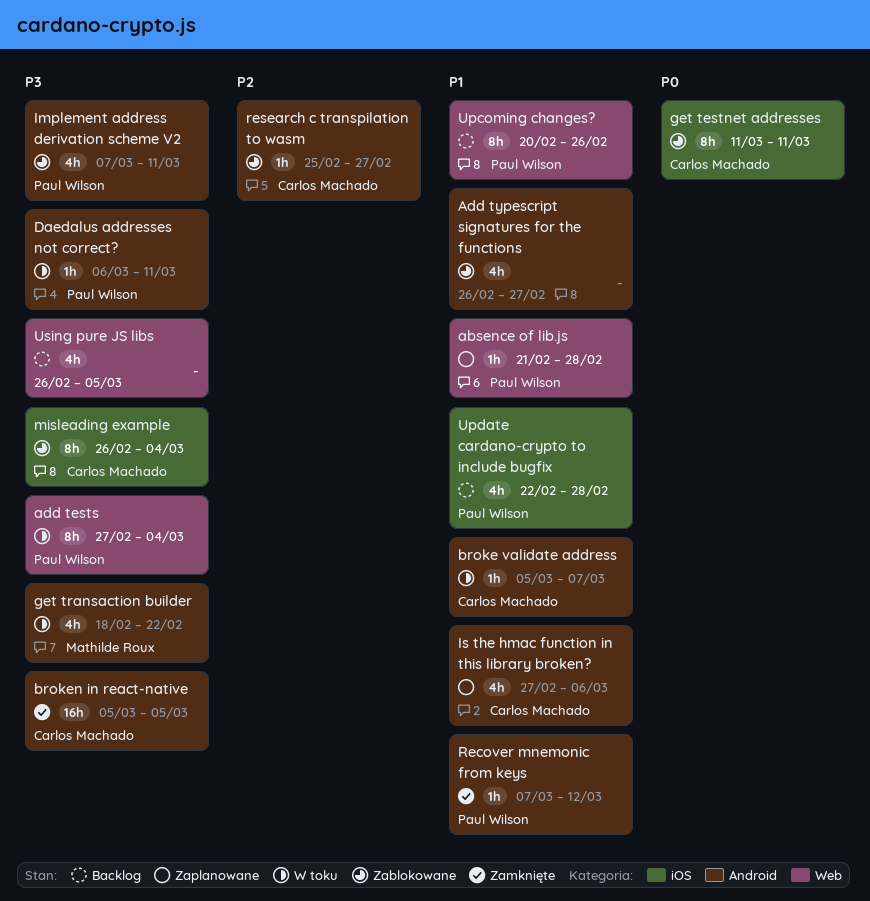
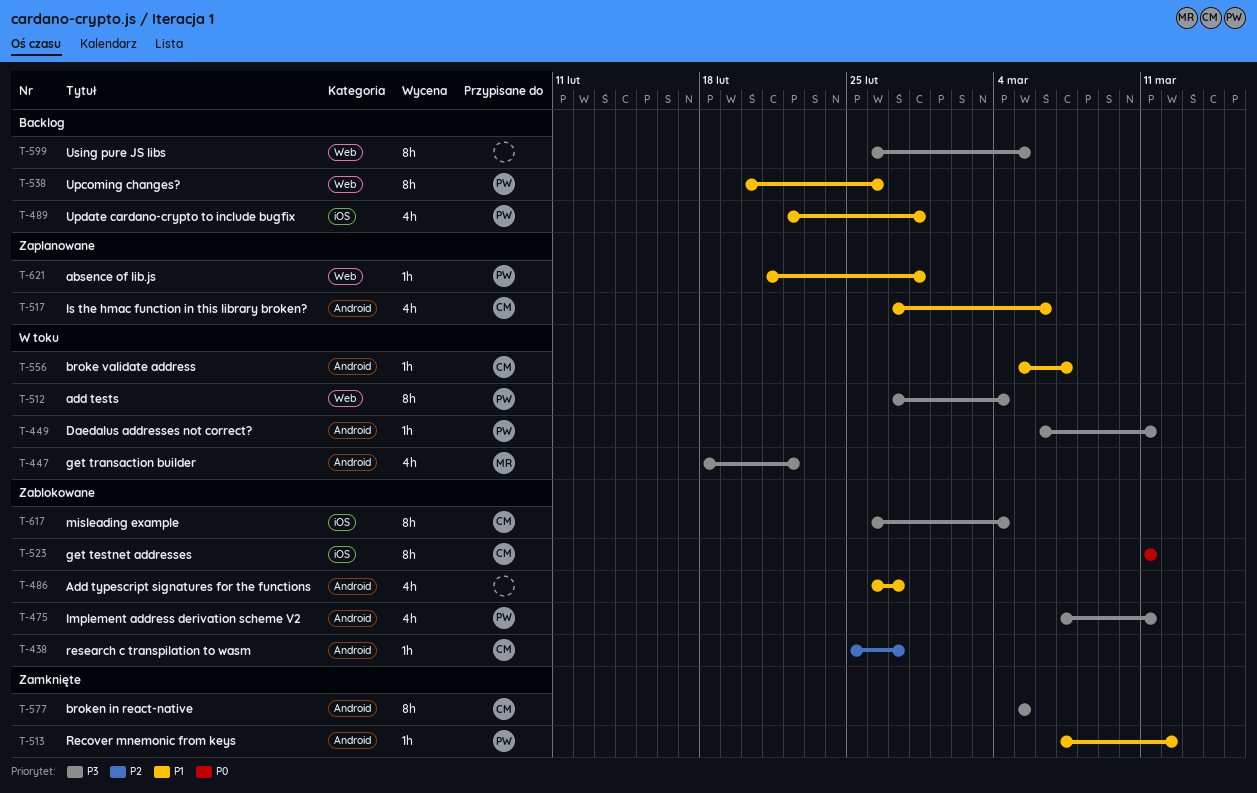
broken in react-native, estimate: 16h -> 8h
Using pure JS libs, estimate: 4h -> 8h

